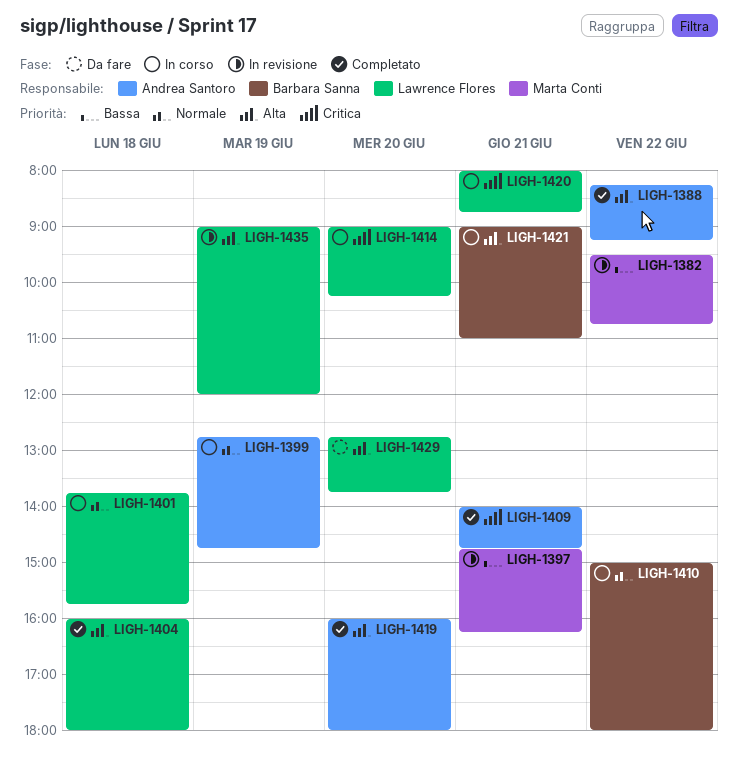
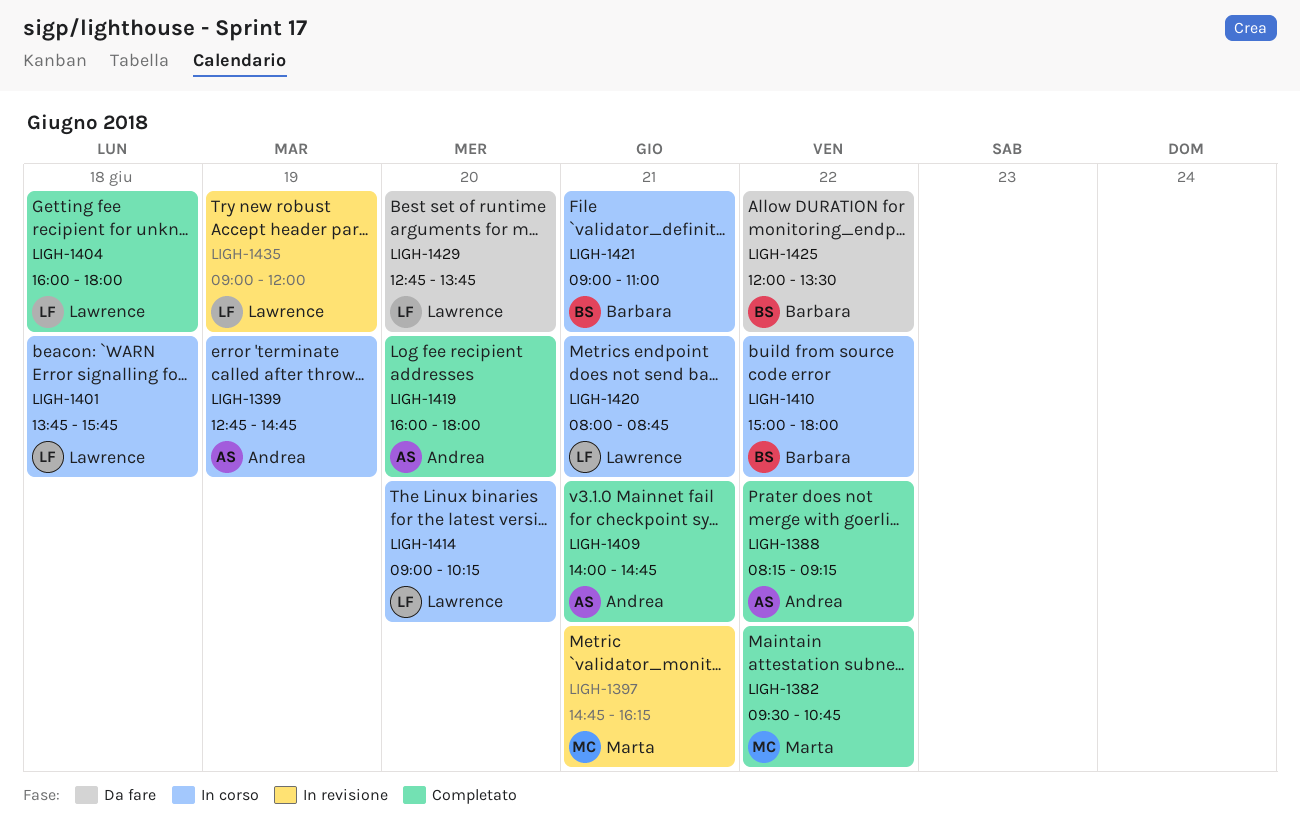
LIGH-1382, status: In revisione -> Completato
LIGH-1425: none -> present

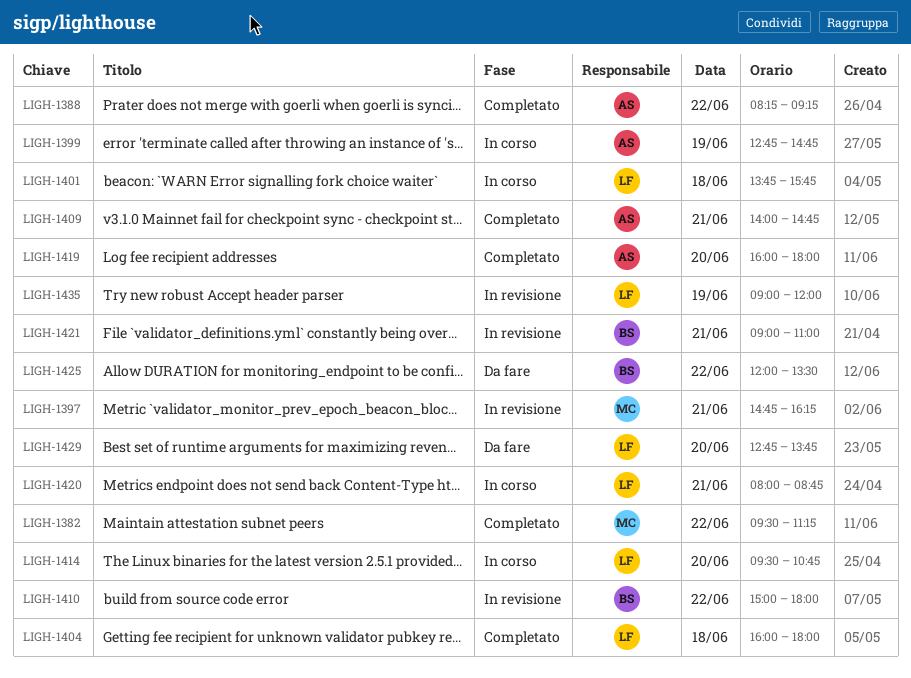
LIGH-1382, ends: 10:45 -> 11:15
LIGH-1410, status: In corso -> In revisione
LIGH-1414, begins: 09:00 -> 09:30
LIGH-1414, ends: 10:15 -> 10:45
LIGH-1421, status: In corso -> In revisione

